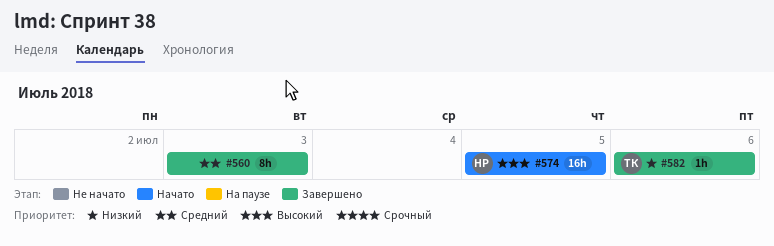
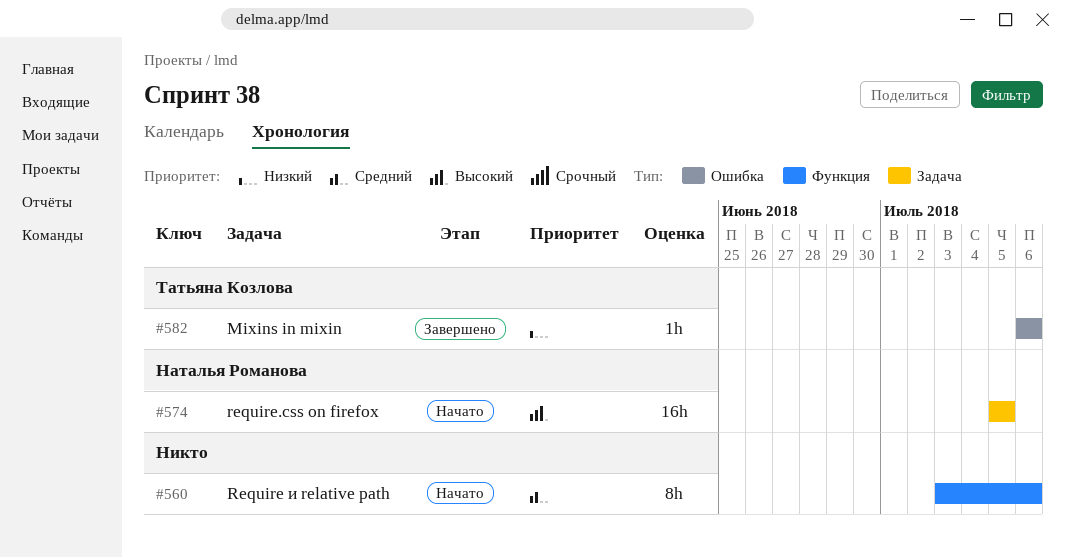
#560, status: Завершено -> Начато
#560, due: Jul 3 -> Jul 6

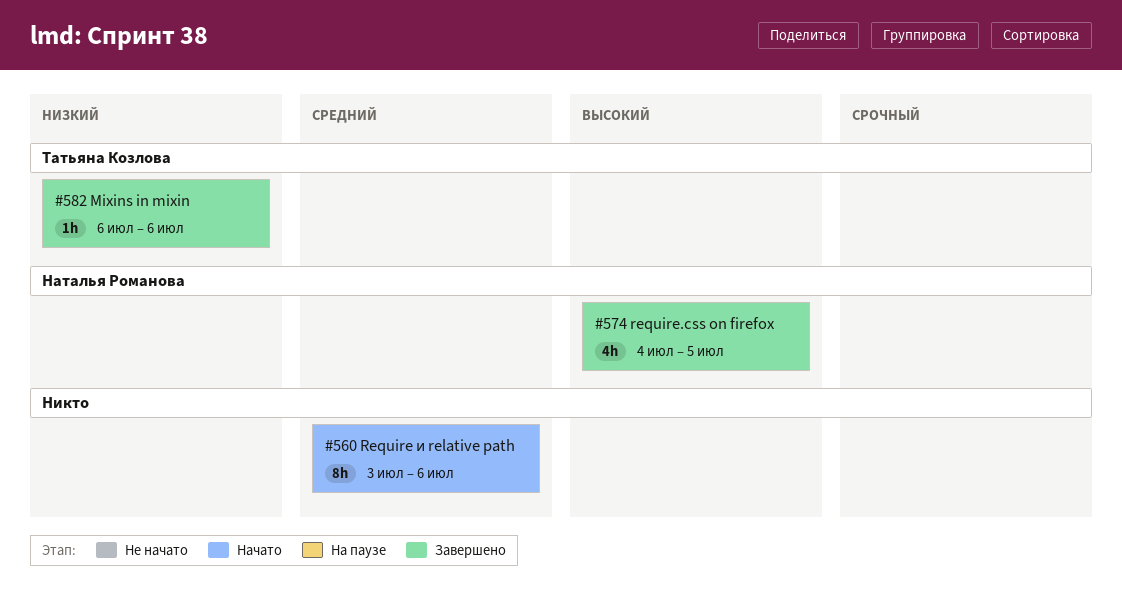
#574, status: Начато -> Завершено
#574, estimate: 16h -> 4h
#574, start: Jul 5 -> Jul 4

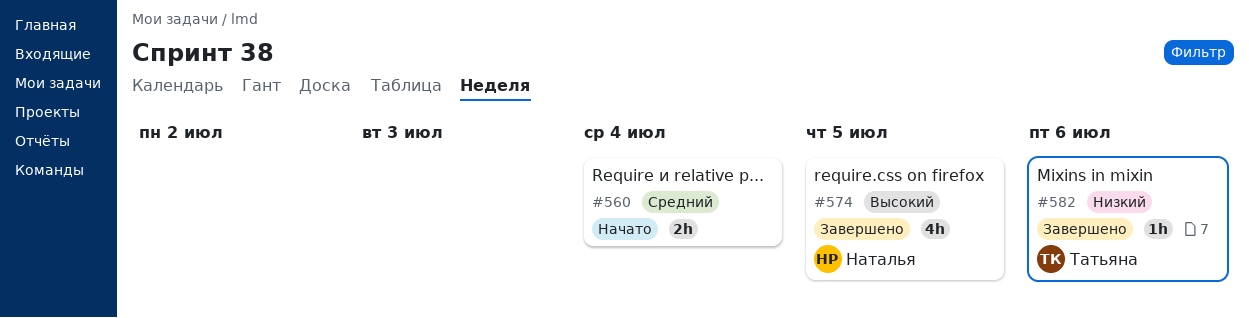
#560, estimate: 8h -> 2h
#560, due: Jul 6 -> Jul 4

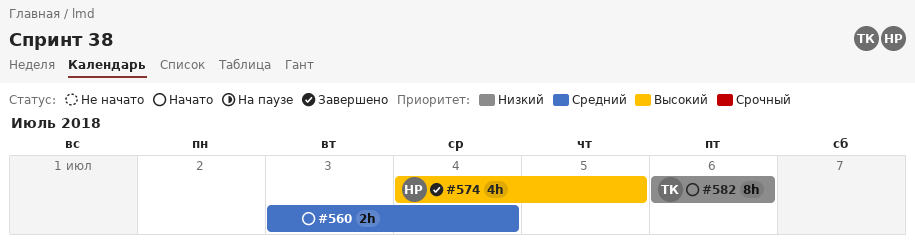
#582, status: Завершено -> Начато
#582, estimate: 1h -> 8h

